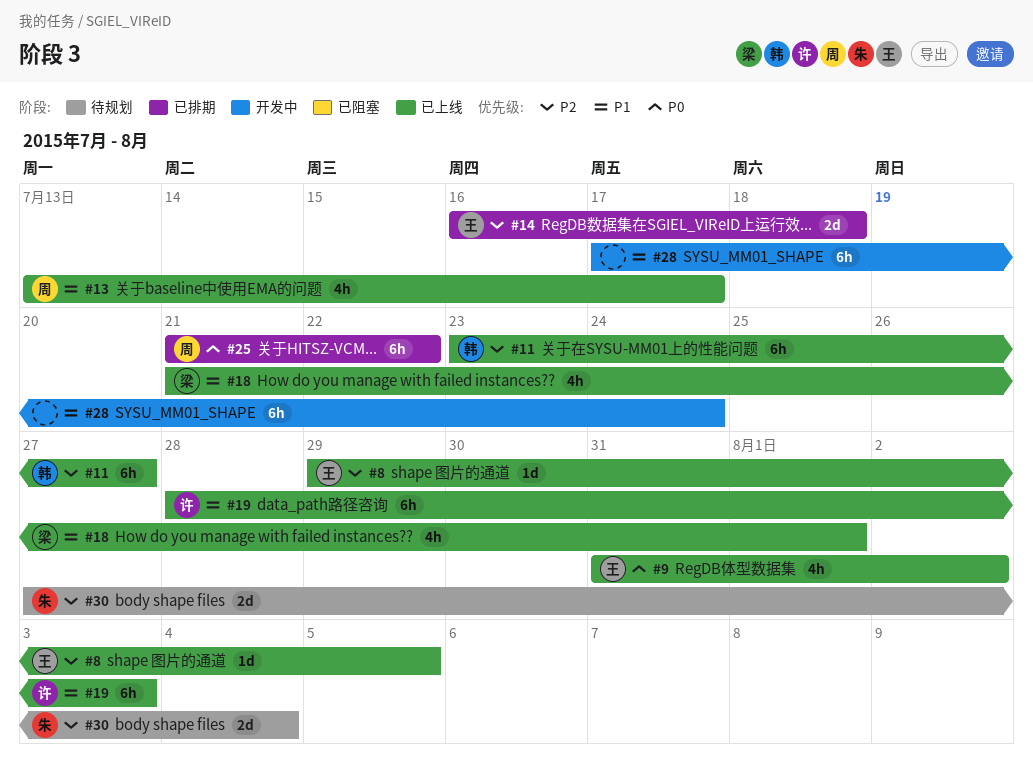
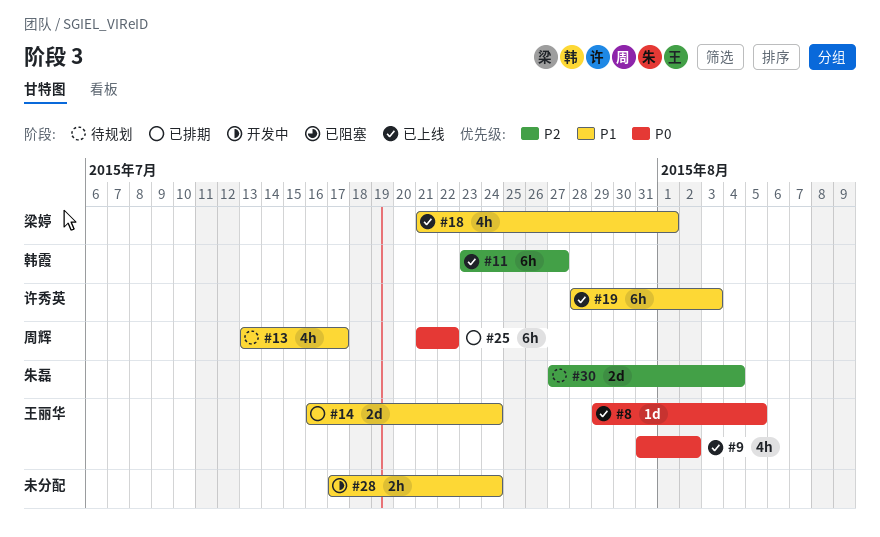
#8, priority: P2 -> P0
#13, status: 已上线 -> 待规划
#14, priority: P2 -> P1
#14, due: Jul 18 -> Jul 24
#28, estimate: 6h -> 2h

